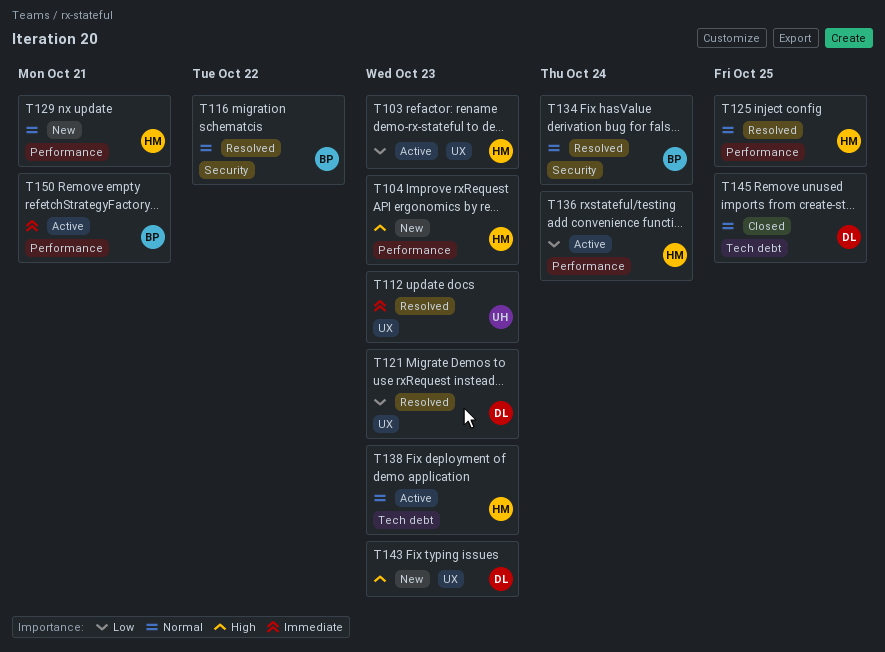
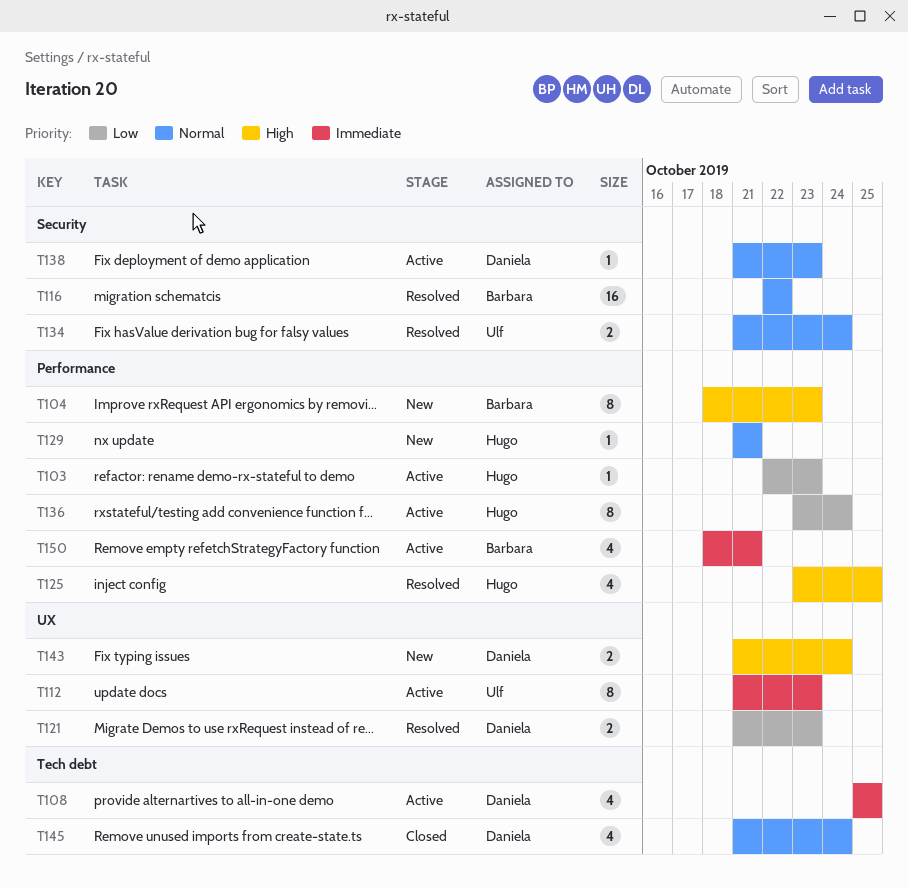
T103, label: UX -> Performance
T104, owner: Hugo -> Barbara
T108: none -> present
T112, status: Resolved -> Active
T125, priority: Normal -> High
T134, owner: Barbara -> Ulf
T138, owner: Hugo -> Daniela
T138, label: Tech debt -> Security
T143, due: Oct 23 -> Oct 24
T145, due: Oct 25 -> Oct 24

